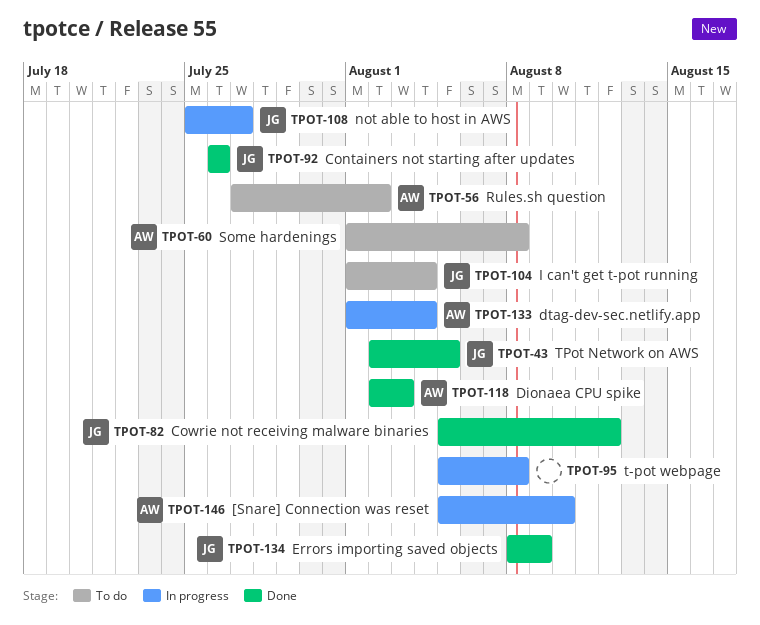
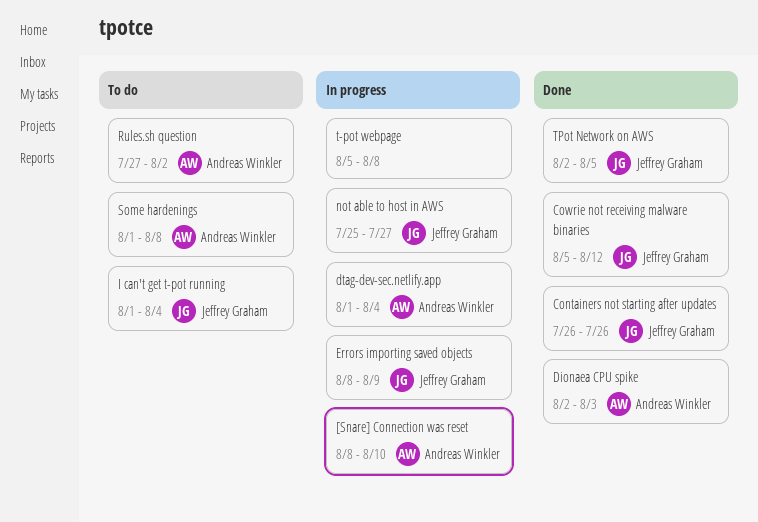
[Snare] Connection was reset, start: Aug 5 -> Aug 8
Errors importing saved objects, status: Done -> In progress

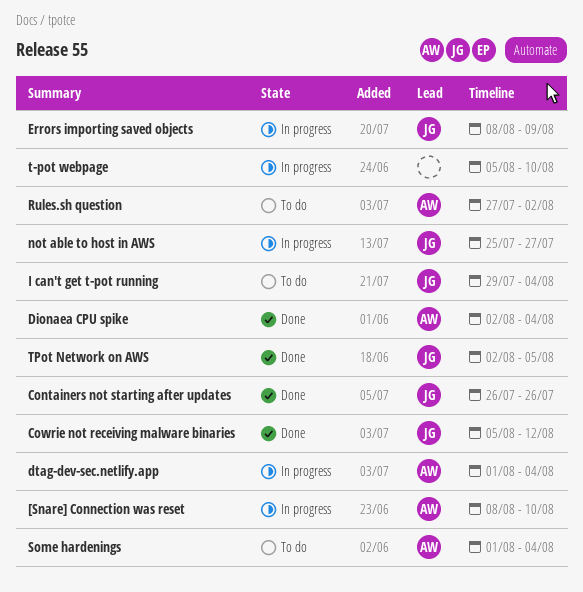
Dionaea CPU spike, due: Aug 3 -> Aug 4
I can't get t-pot running, start: Aug 1 -> Jul 29
Some hardenings, due: Aug 8 -> Aug 4
t-pot webpage, due: Aug 8 -> Aug 10

